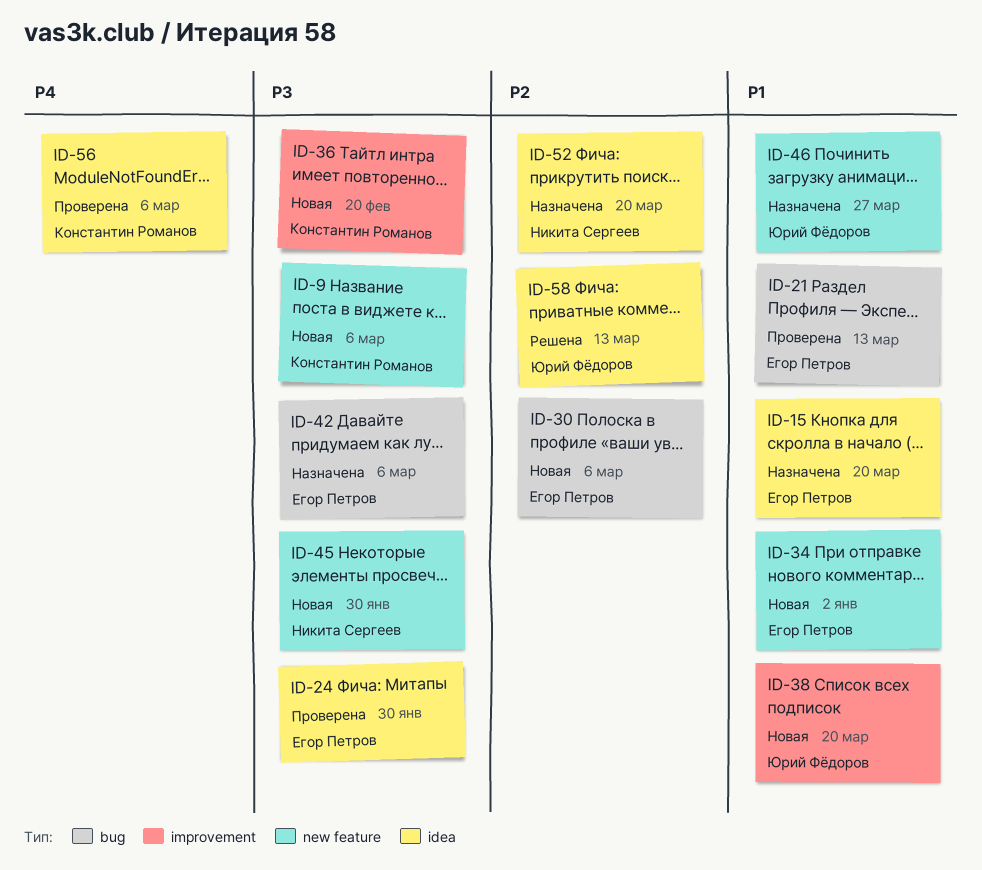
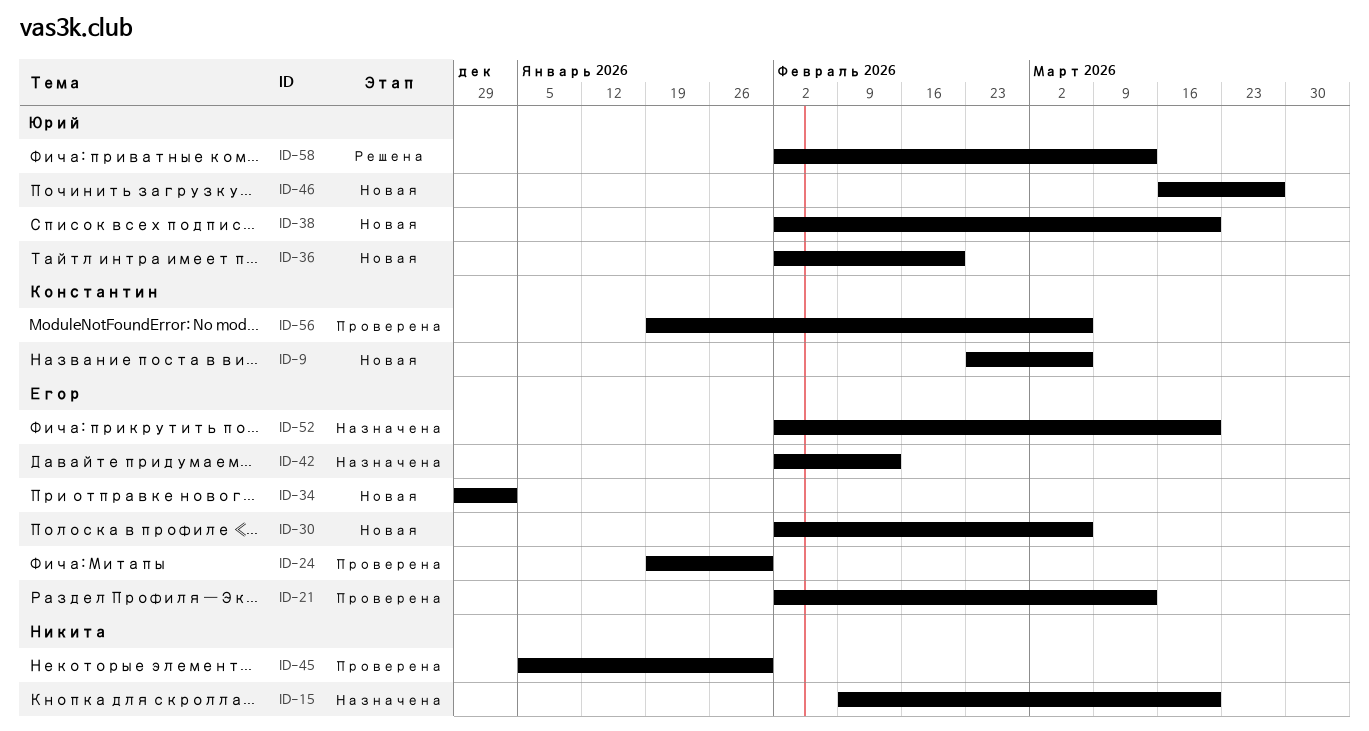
ID-15, owner: Егор Петров -> Никита Сергеев
ID-36, owner: Константин Романов -> Юрий Фёдоров
ID-42, due: Mar 6 -> Feb 13
ID-45, status: Новая -> Проверена
ID-46, status: Назначена -> Новая
ID-52, owner: Никита Сергеев -> Егор Петров

